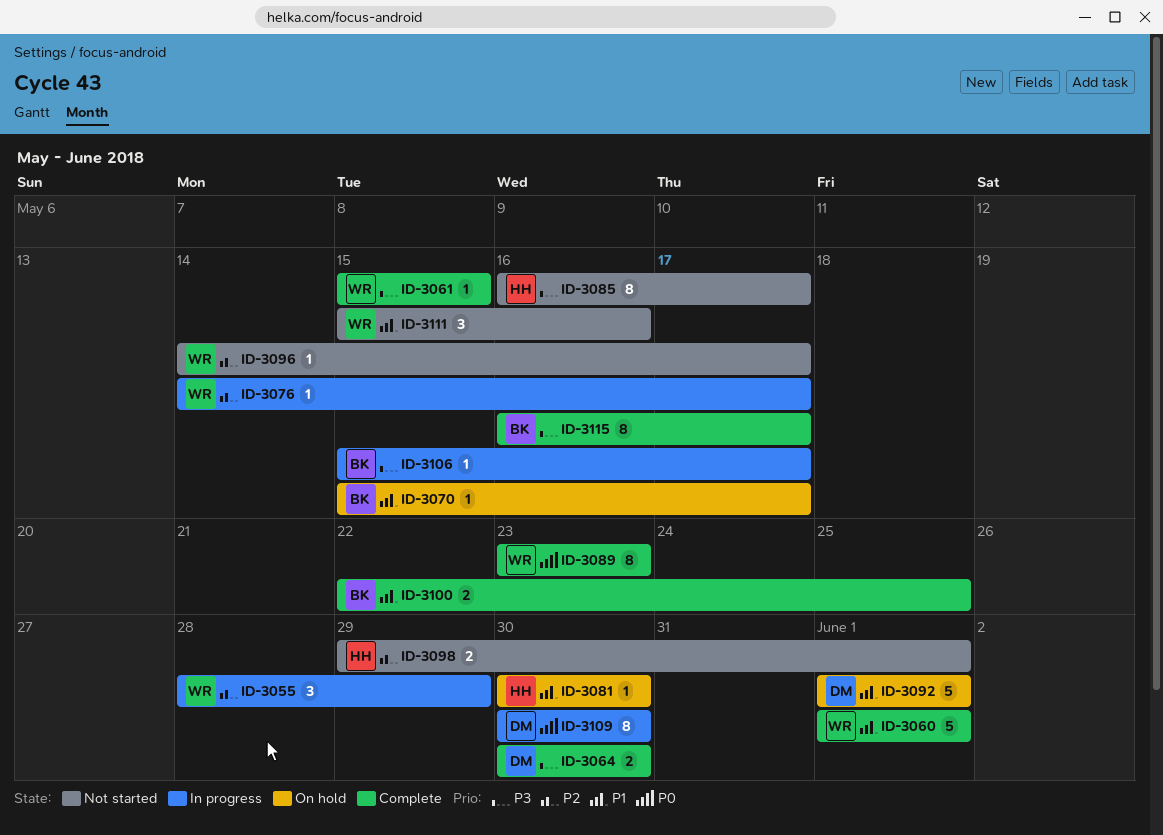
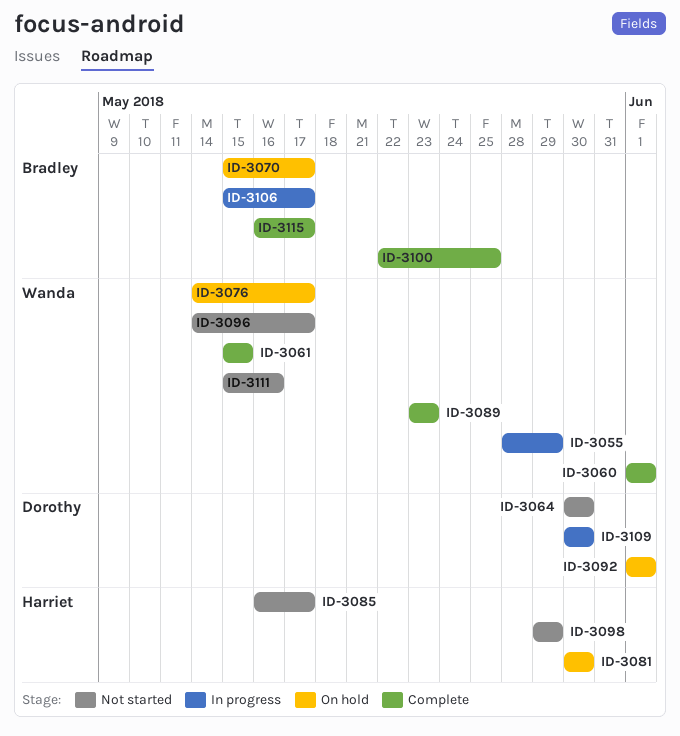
ID-3064, status: Complete -> Not started
ID-3076, status: In progress -> On hold
ID-3098, due: Jun 1 -> May 29

